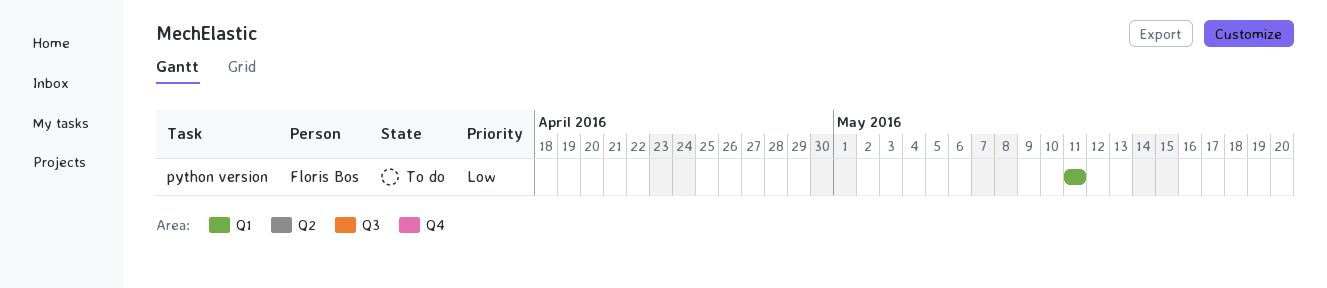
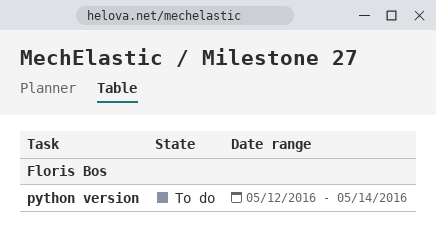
python version, start: May 11 -> May 12
python version, due: May 11 -> May 14

